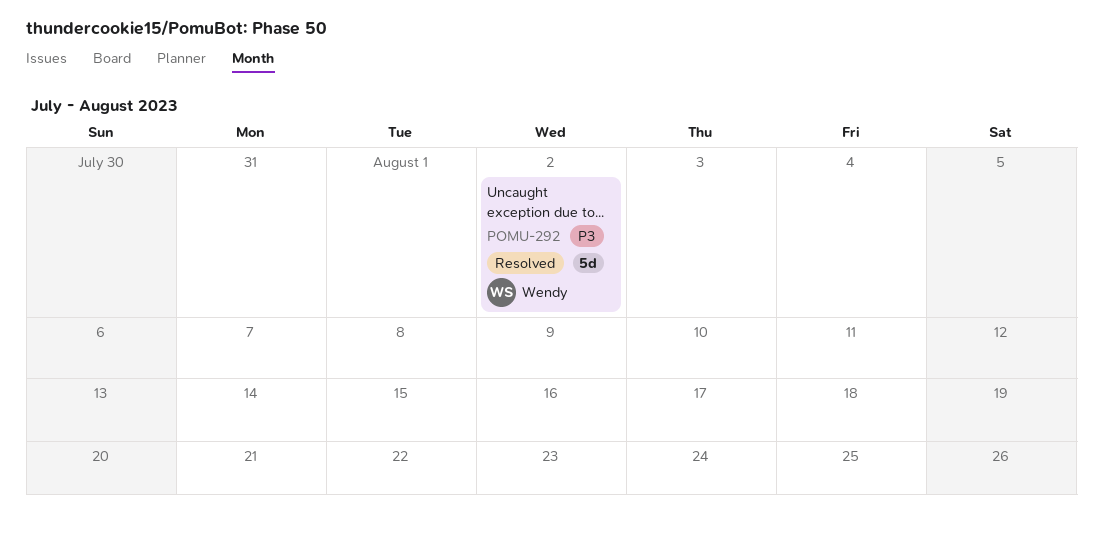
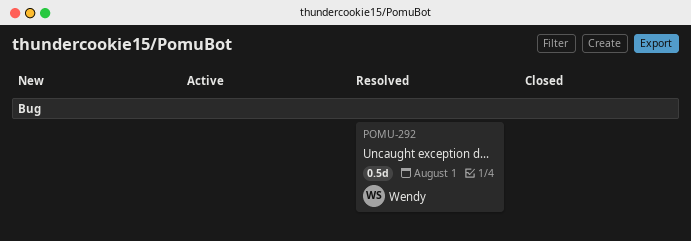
POMU-292, estimate: 5d -> 0.5d
POMU-292, due: Aug 2 -> Aug 1

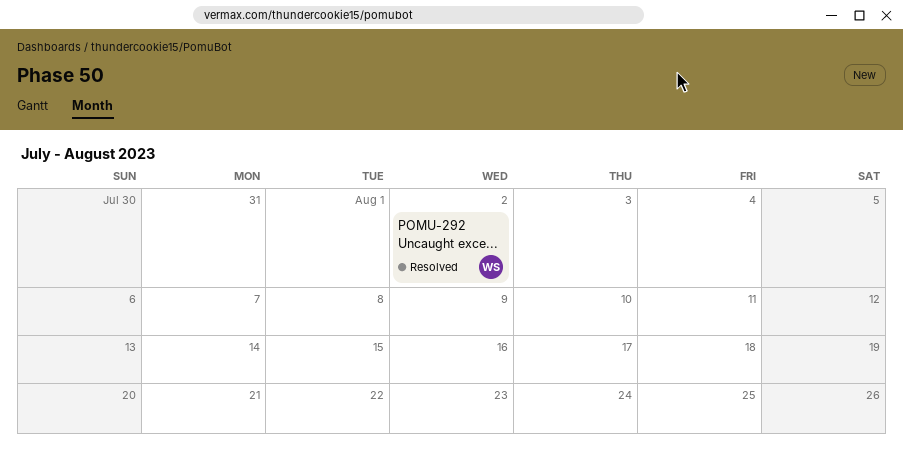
POMU-292, due: Aug 1 -> Aug 2

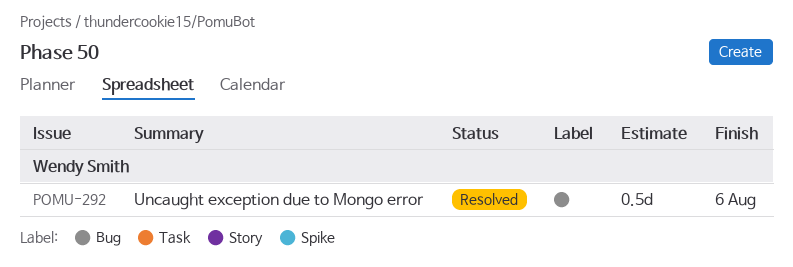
POMU-292, due: Aug 2 -> Aug 6

